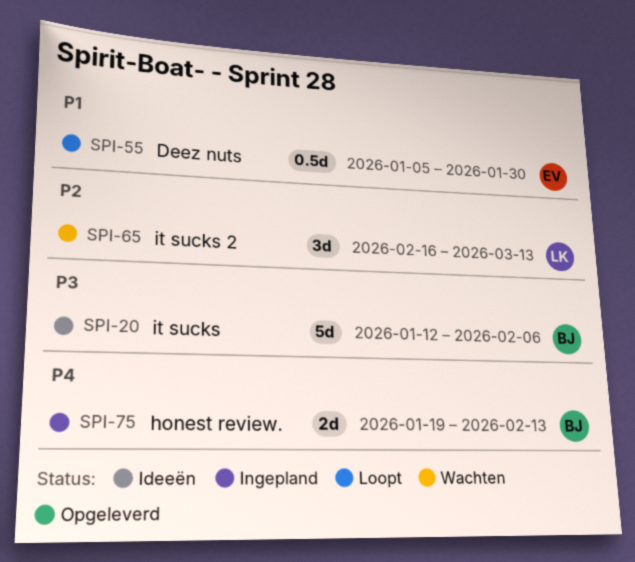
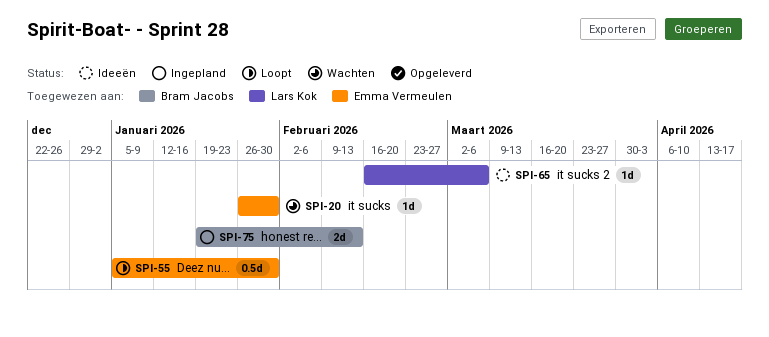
SPI-20, status: Ideeën -> Wachten
SPI-20, owner: Bram Jacobs -> Emma Vermeulen
SPI-20, estimate: 5d -> 1d
SPI-20, start: Jan 12 -> Jan 26
SPI-20, due: Feb 6 -> Jan 30
SPI-65, status: Wachten -> Ideeën
SPI-65, estimate: 3d -> 1d
SPI-65, due: Mar 13 -> Mar 6

